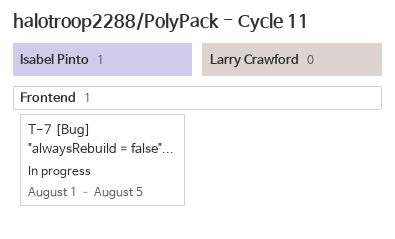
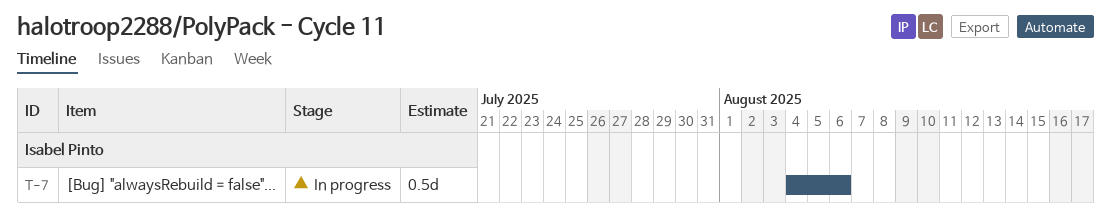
T-7, start: Aug 1 -> Aug 4
T-7, due: Aug 5 -> Aug 6

